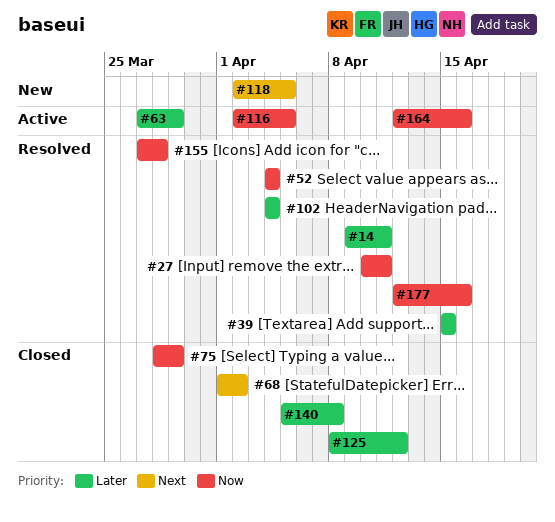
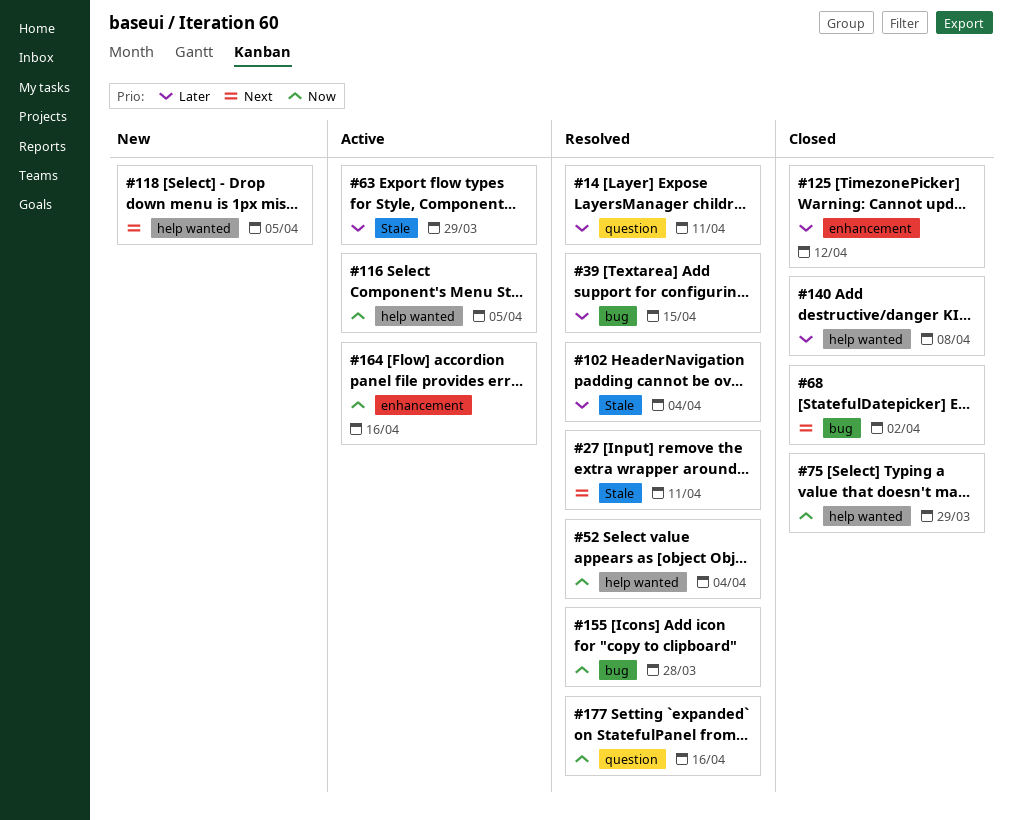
#27, priority: Now -> Next

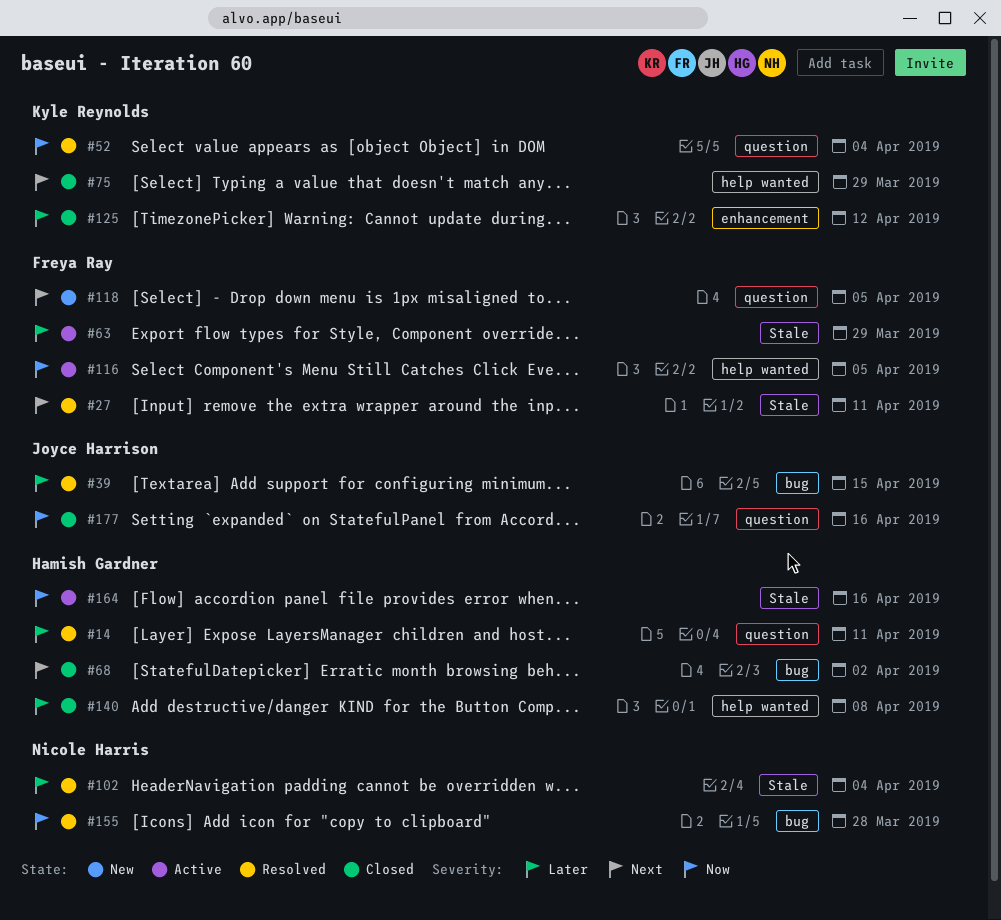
#52, label: help wanted -> question
#75, priority: Now -> Next
#118, label: help wanted -> question
#164, label: enhancement -> Stale
#177, status: Resolved -> Closed

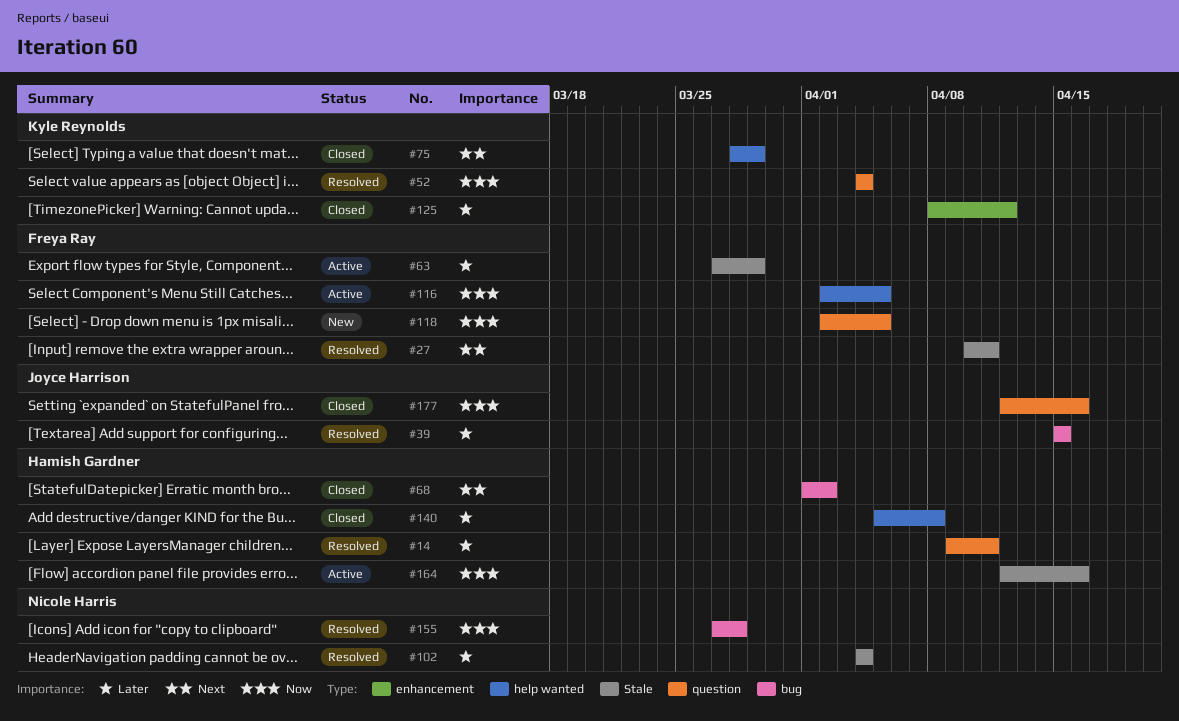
#118, priority: Next -> Now

